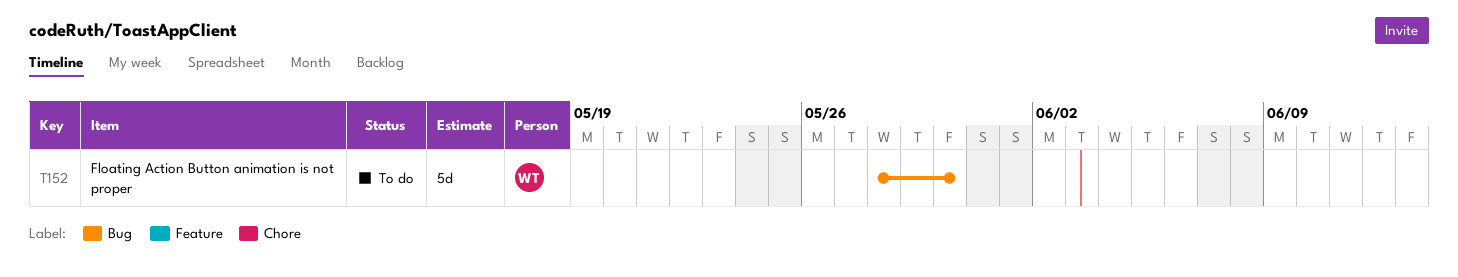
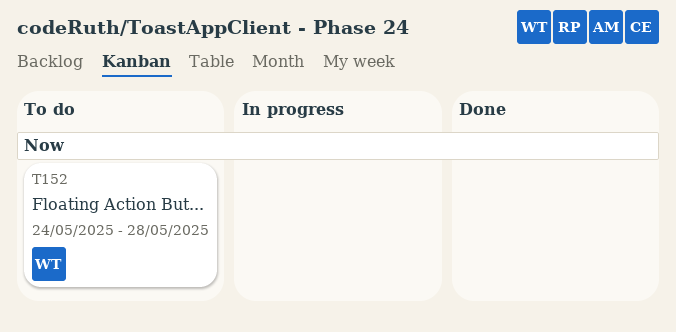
T152, start: May 28 -> May 24
T152, due: May 30 -> May 28

